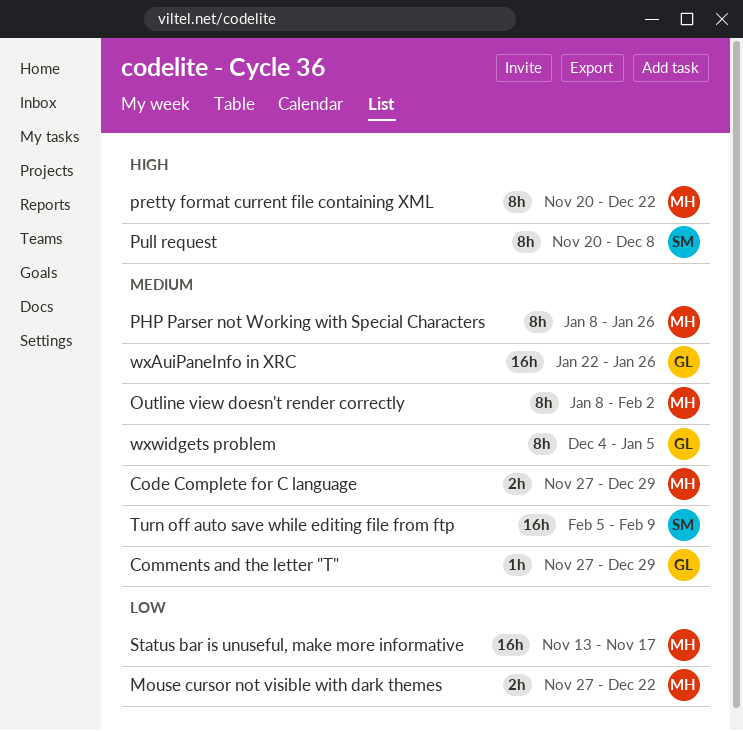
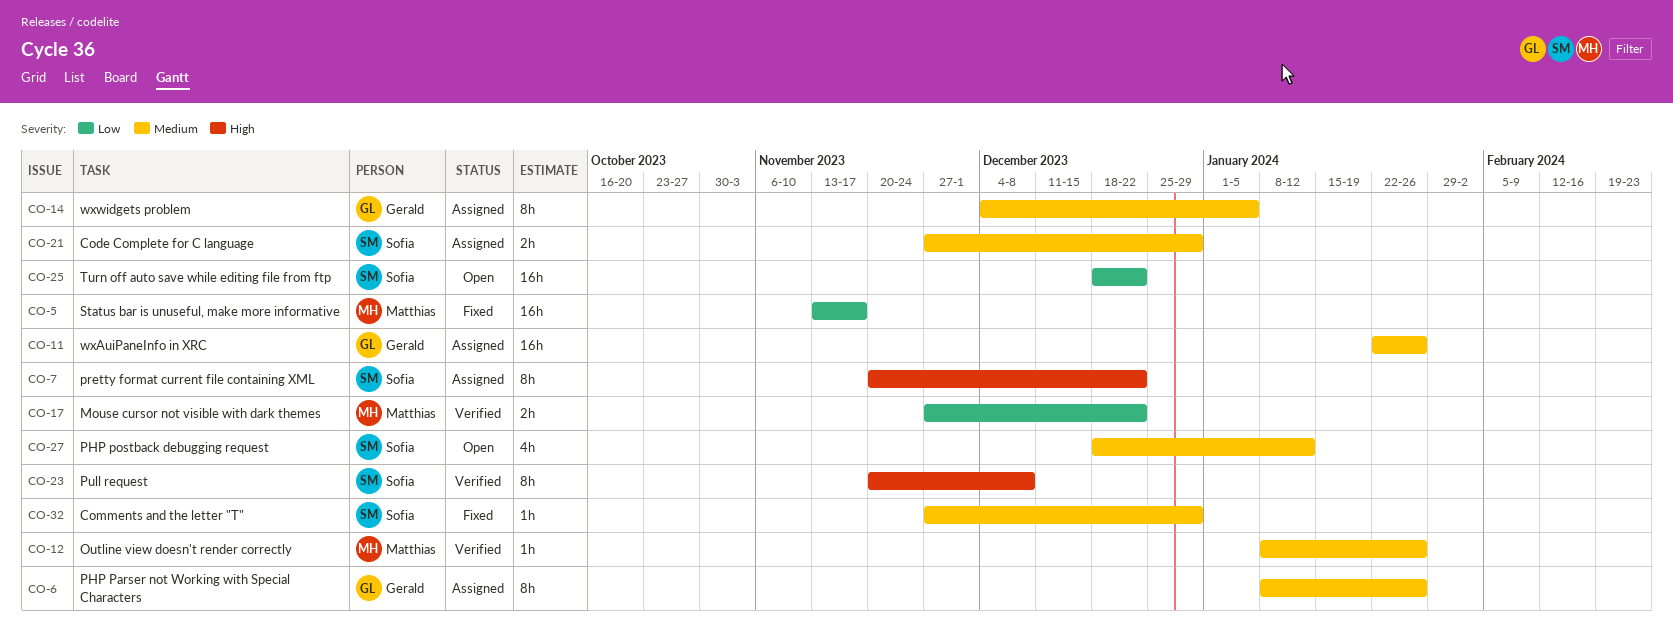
Code Complete for C language, owner: Matthias -> Sofia
Comments and the letter "T", owner: Gerald -> Sofia
Outline view doesn't render correctly, estimate: 8h -> 1h
Outline view doesn't render correctly, due: Feb 2 -> Jan 26
PHP Parser not Working with Special Characters, owner: Matthias -> Gerald
PHP postback debugging request: none -> present
pretty format current file containing XML, owner: Matthias -> Sofia
Turn off auto save while editing file from ftp, priority: Medium -> Low
Turn off auto save while editing file from ftp, start: Feb 5 -> Dec 18
Turn off auto save while editing file from ftp, due: Feb 9 -> Dec 22

